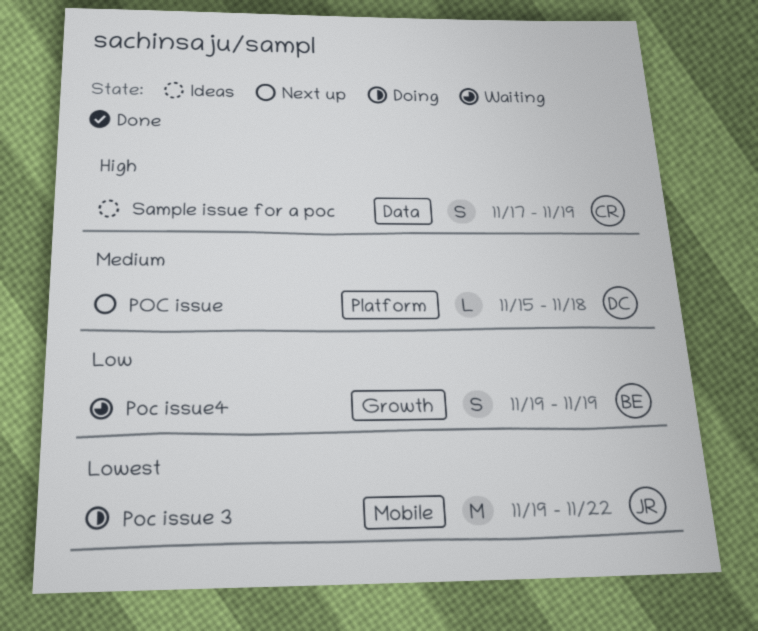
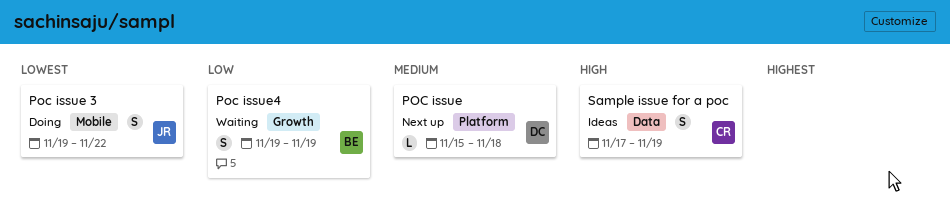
Poc issue 3, estimate: M -> S

